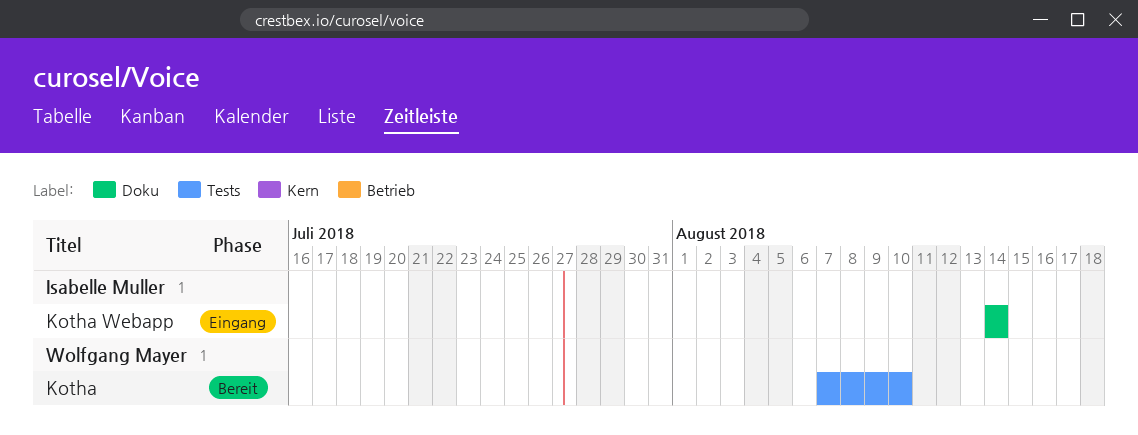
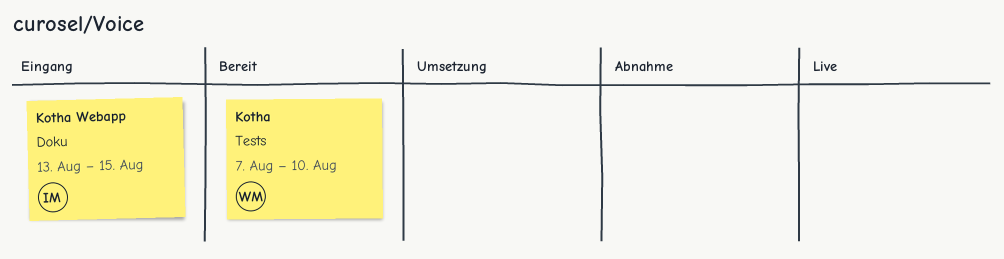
Kotha Webapp, start: Aug 14 -> Aug 13
Kotha Webapp, due: Aug 14 -> Aug 15

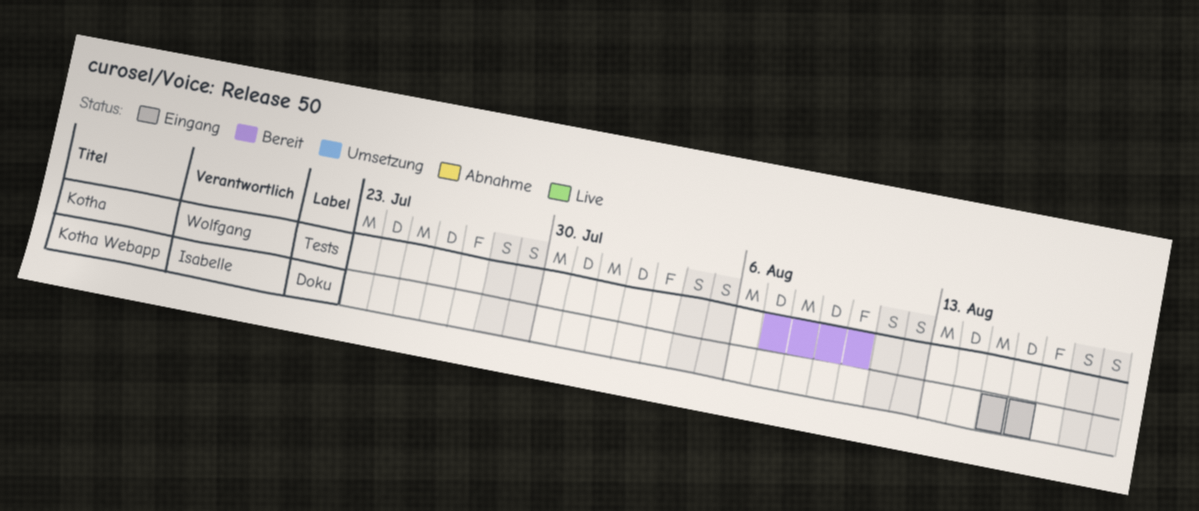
Kotha Webapp, start: Aug 13 -> Aug 15
Kotha Webapp, due: Aug 15 -> Aug 16

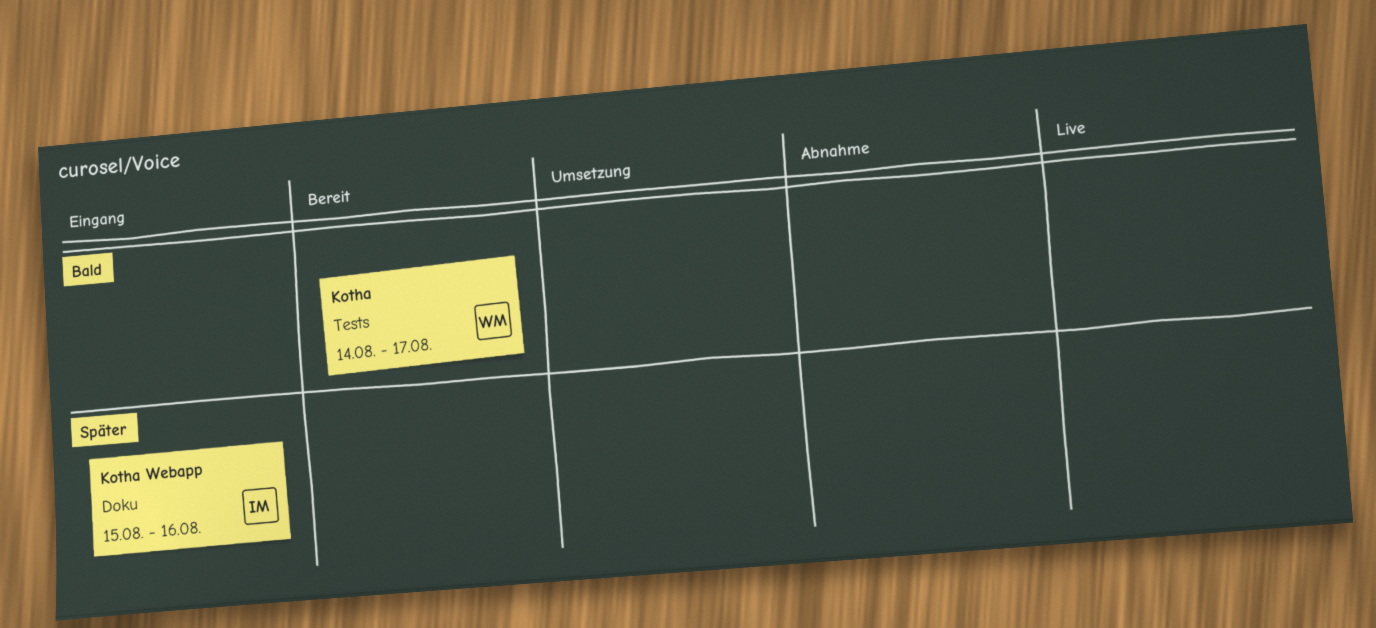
Kotha, start: Aug 7 -> Aug 14
Kotha, due: Aug 10 -> Aug 17

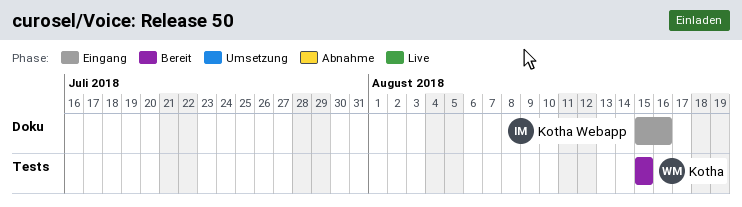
Kotha, start: Aug 14 -> Aug 15
Kotha, due: Aug 17 -> Aug 15

